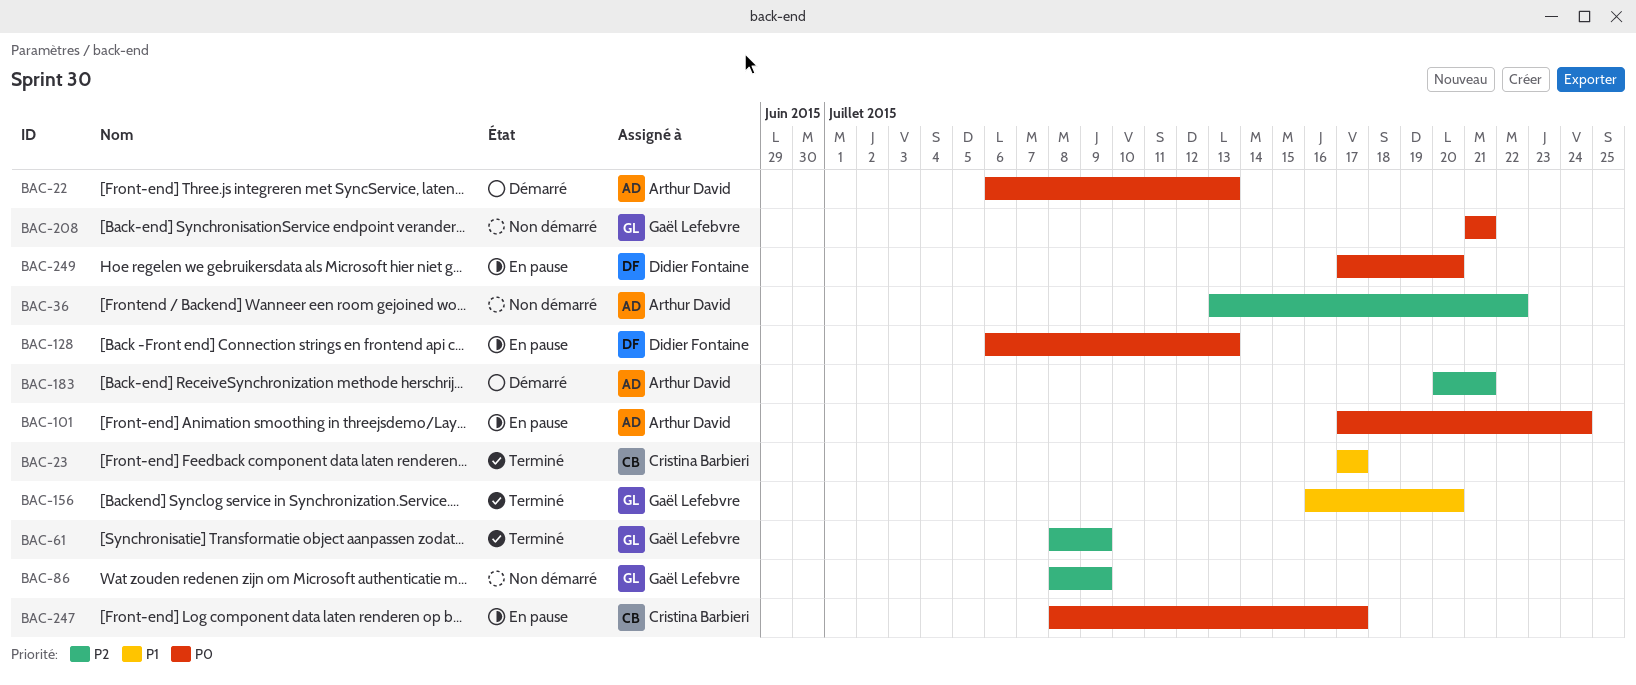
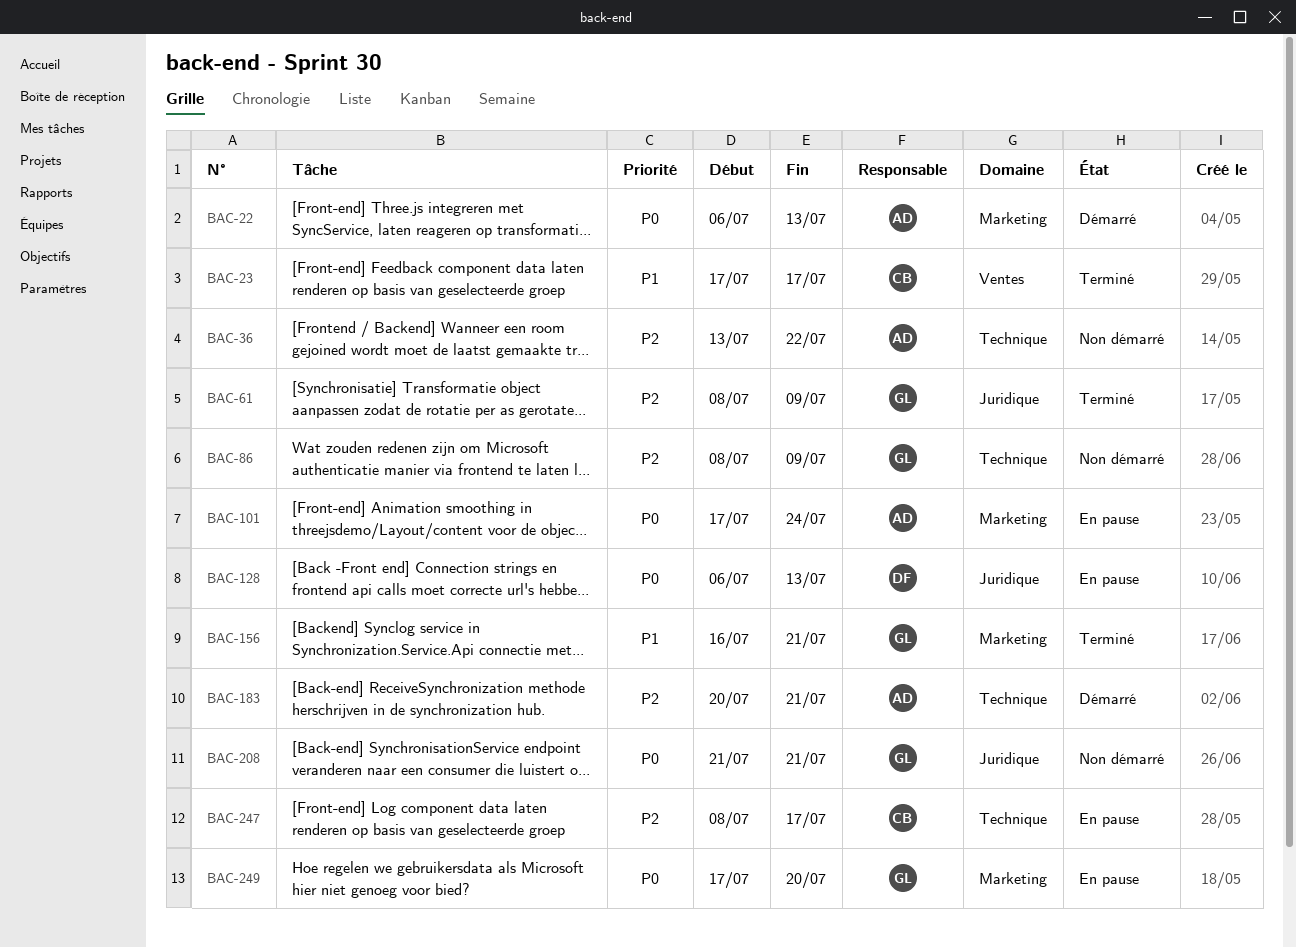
BAC-156, due: Jul 20 -> Jul 21
BAC-247, priority: P0 -> P2
BAC-249, owner: Didier Fontaine -> Gaël Lefebvre

